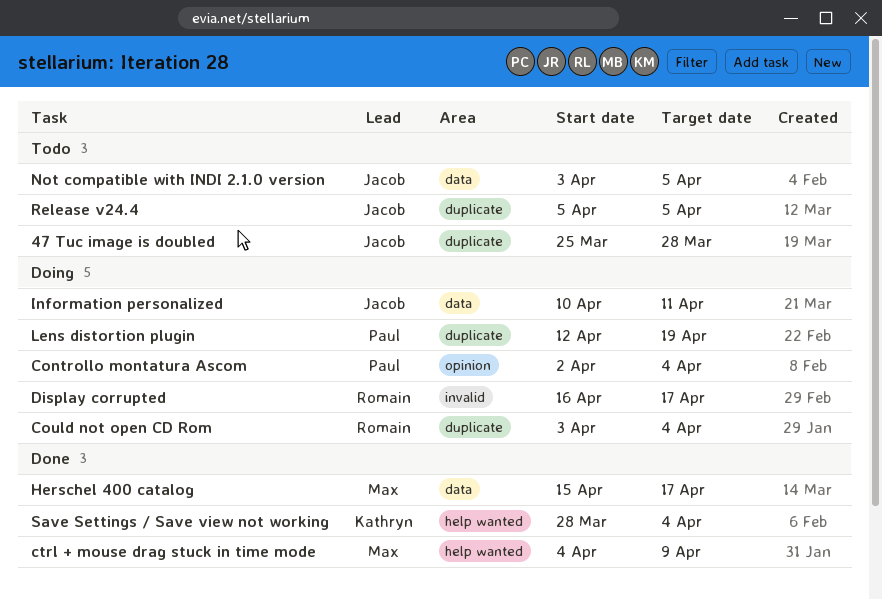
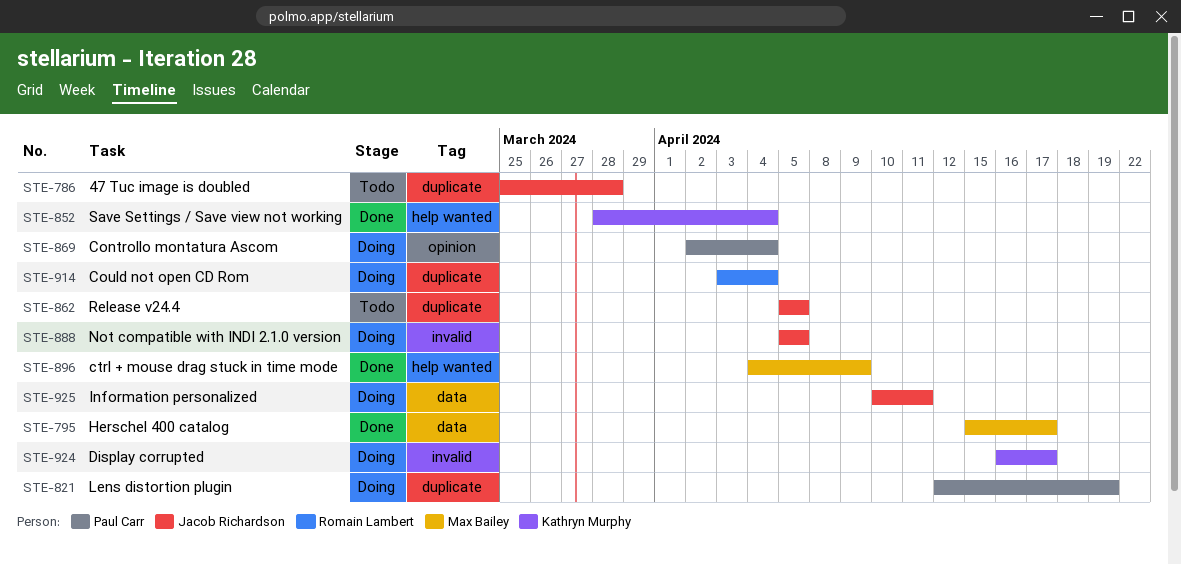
Display corrupted, owner: Romain Lambert -> Kathryn Murphy
Not compatible with INDI 2.1.0 version, status: Todo -> Doing
Not compatible with INDI 2.1.0 version, label: data -> invalid
Not compatible with INDI 2.1.0 version, start: Apr 3 -> Apr 5

